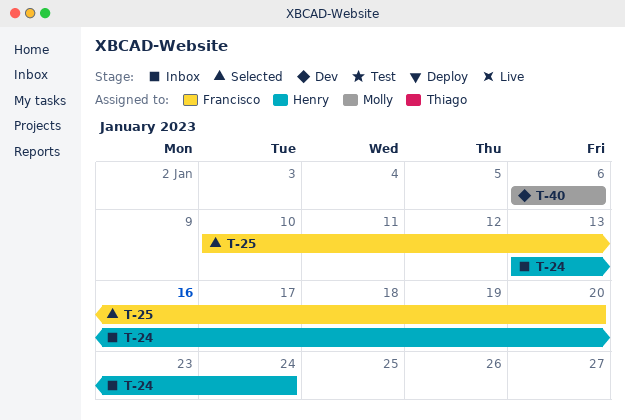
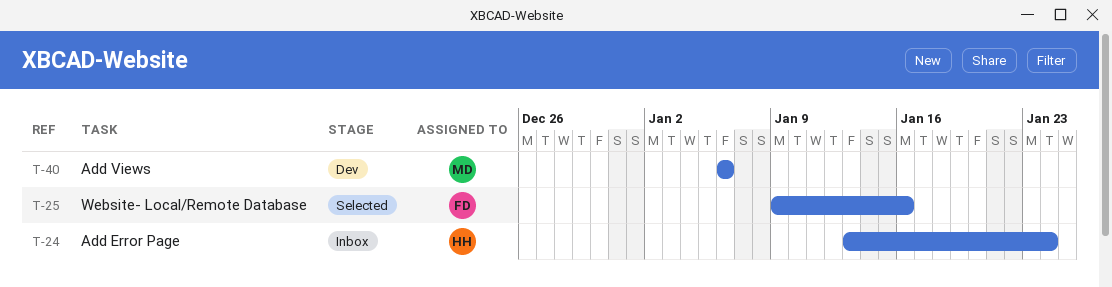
T-25, start: Jan 10 -> Jan 9
T-25, due: Jan 20 -> Jan 16

